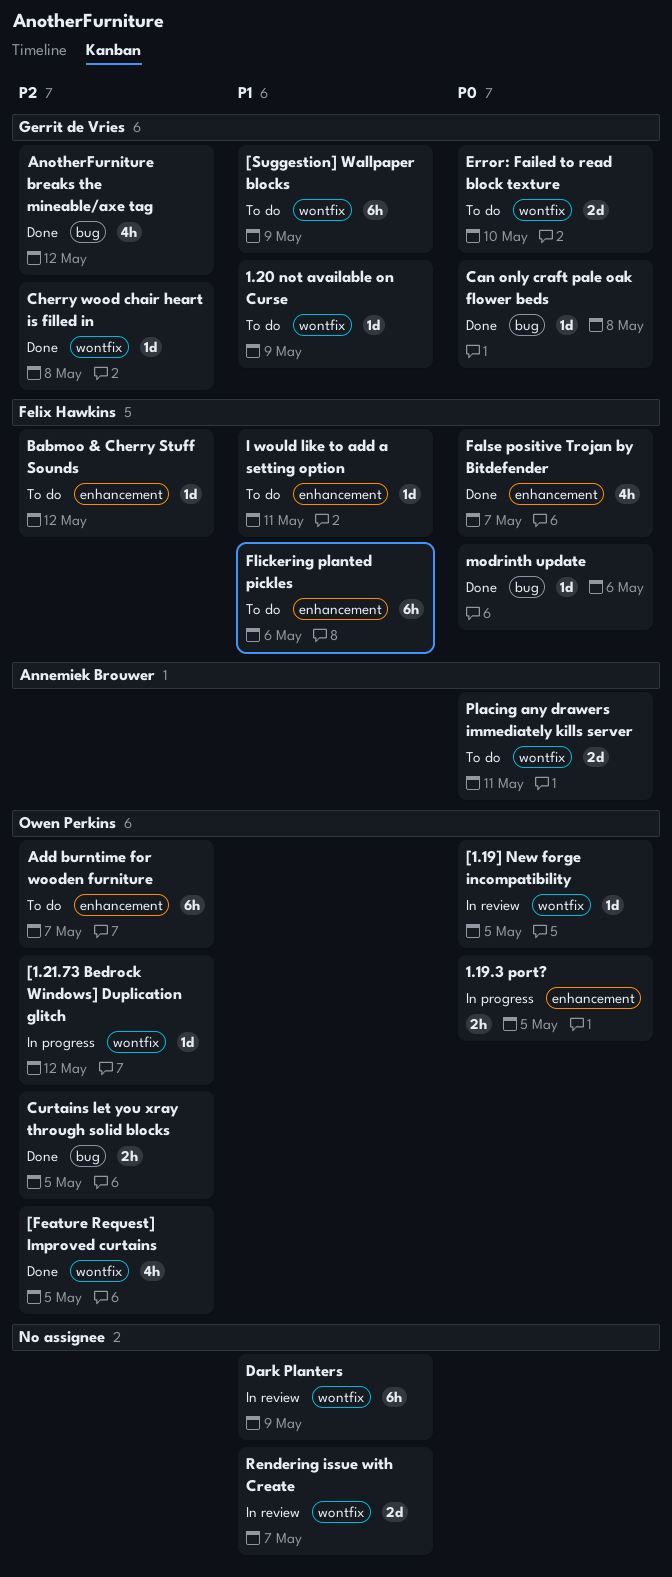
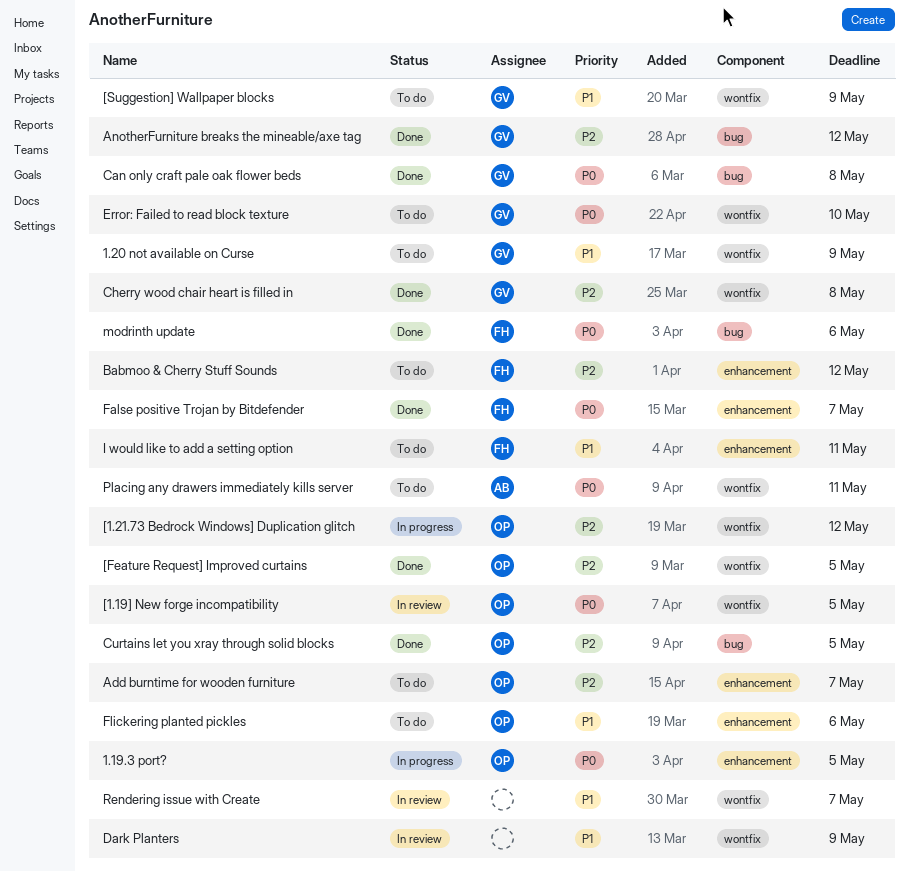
Flickering planted pickles, owner: Felix Hawkins -> Owen Perkins

